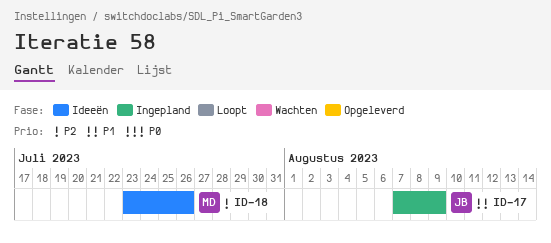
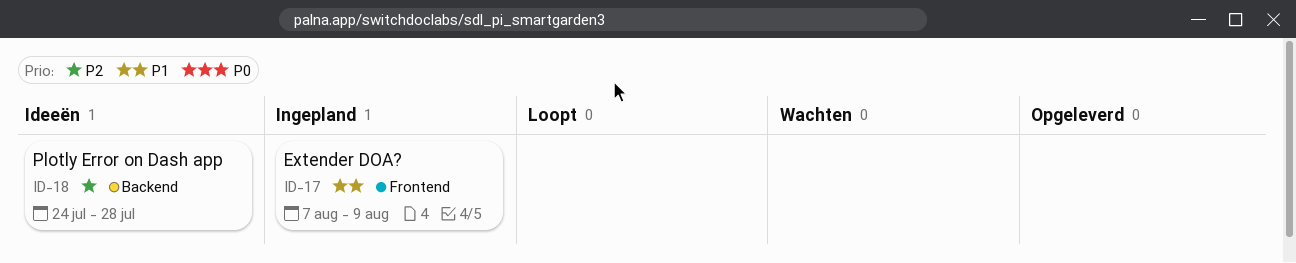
ID-18, start: Jul 23 -> Jul 24
ID-18, due: Jul 26 -> Jul 28

